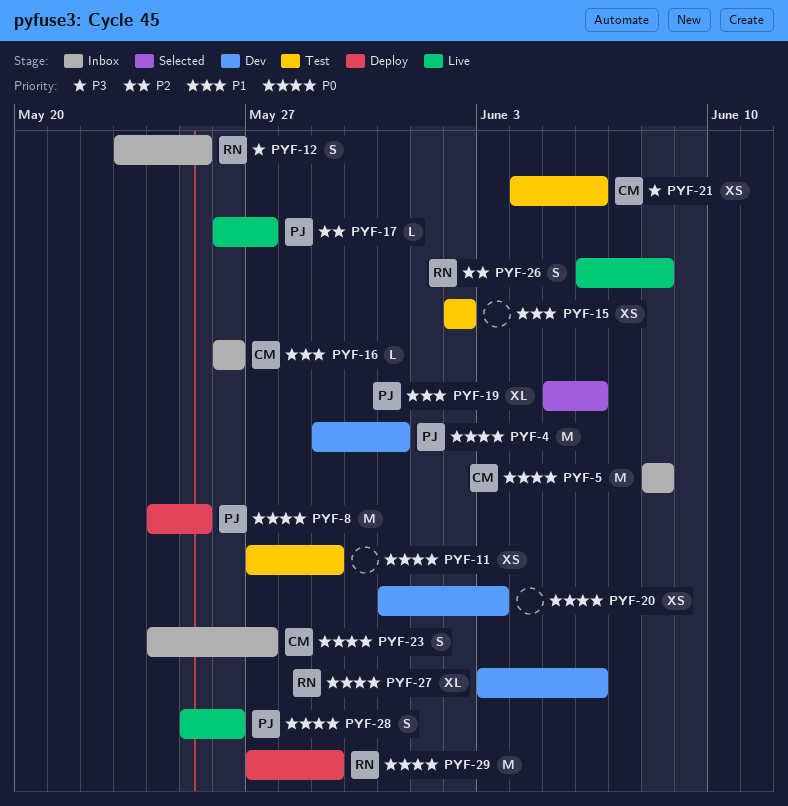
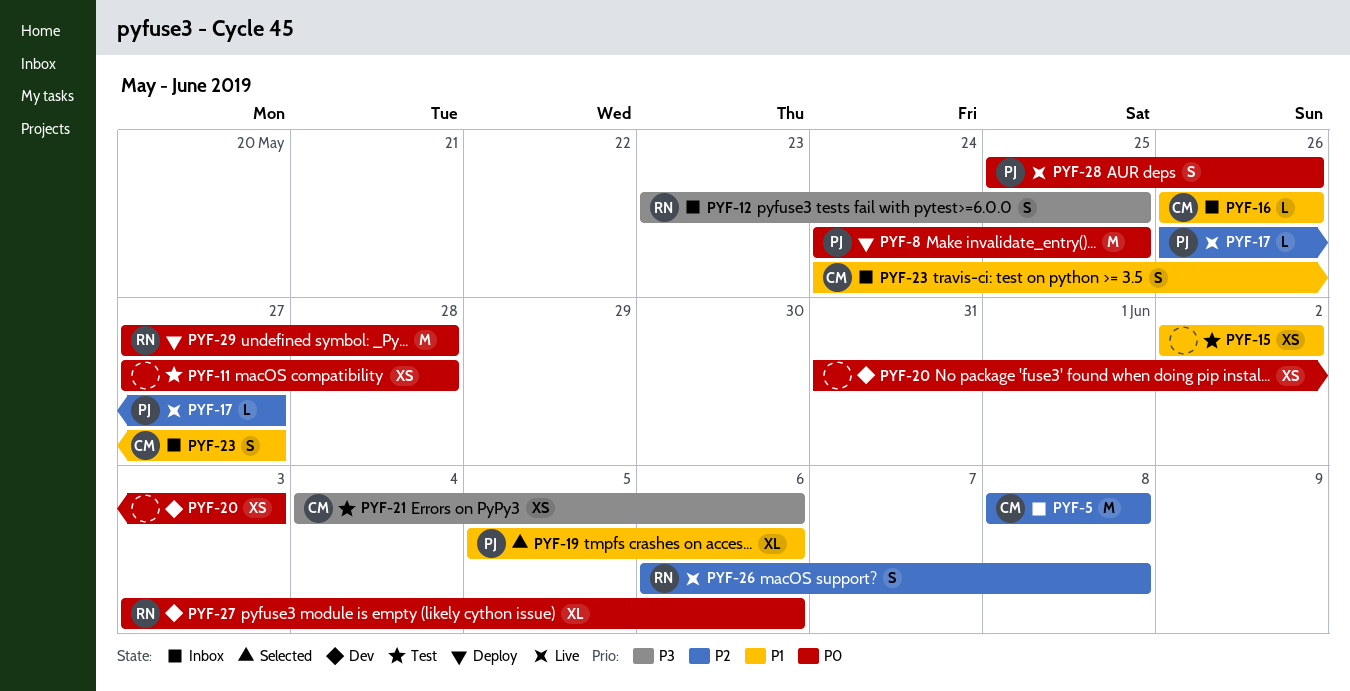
PYF-4: present -> none
PYF-5, priority: P0 -> P2
PYF-11, due: May 29 -> May 28
PYF-23, priority: P0 -> P1
PYF-29, due: May 29 -> May 28

